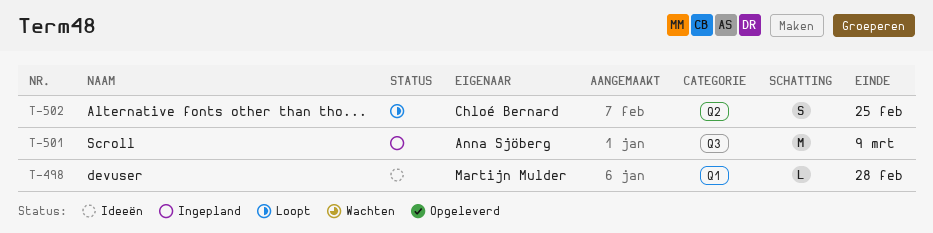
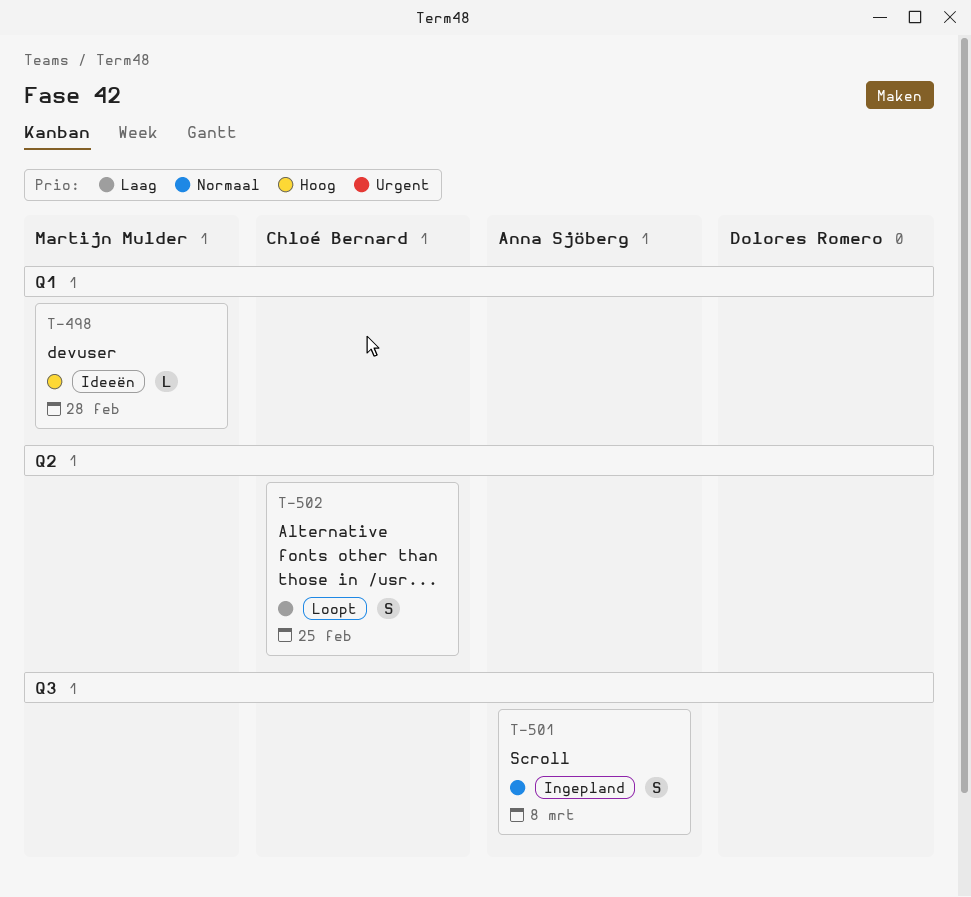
T-501, estimate: M -> S
T-501, due: Mar 9 -> Mar 8

